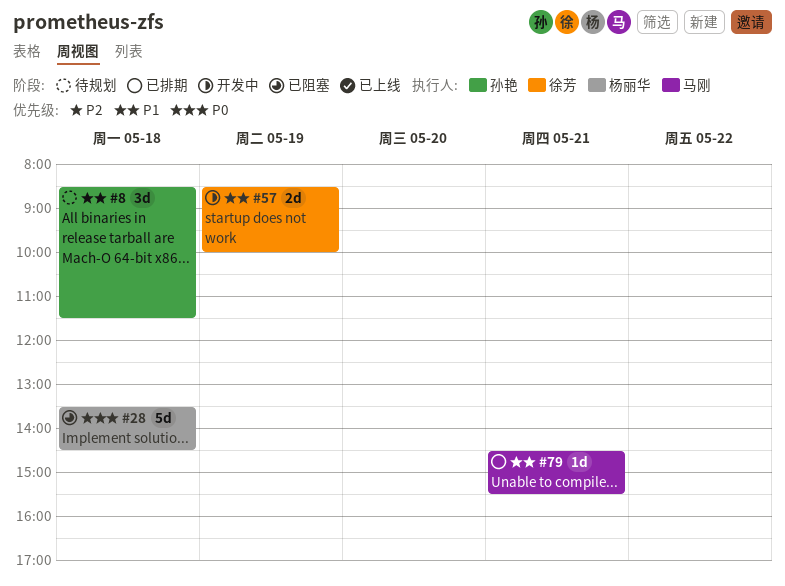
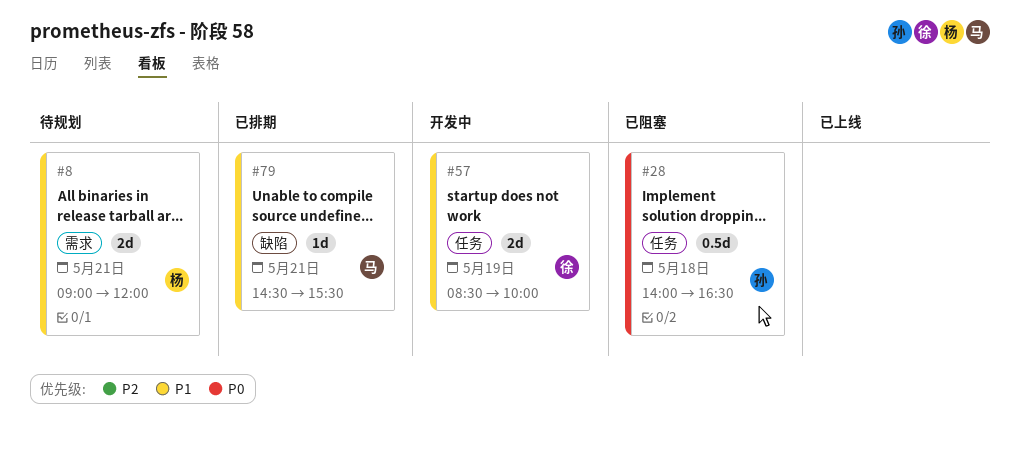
#8, owner: 孙艳 -> 杨丽华
#8, estimate: 3d -> 2d
#8, day: May 18 -> May 21
#8, begins: 08:30 -> 09:00
#8, ends: 11:30 -> 12:00
#28, owner: 杨丽华 -> 孙艳
#28, estimate: 5d -> 0.5d
#28, begins: 13:30 -> 14:00
#28, ends: 14:30 -> 16:30

